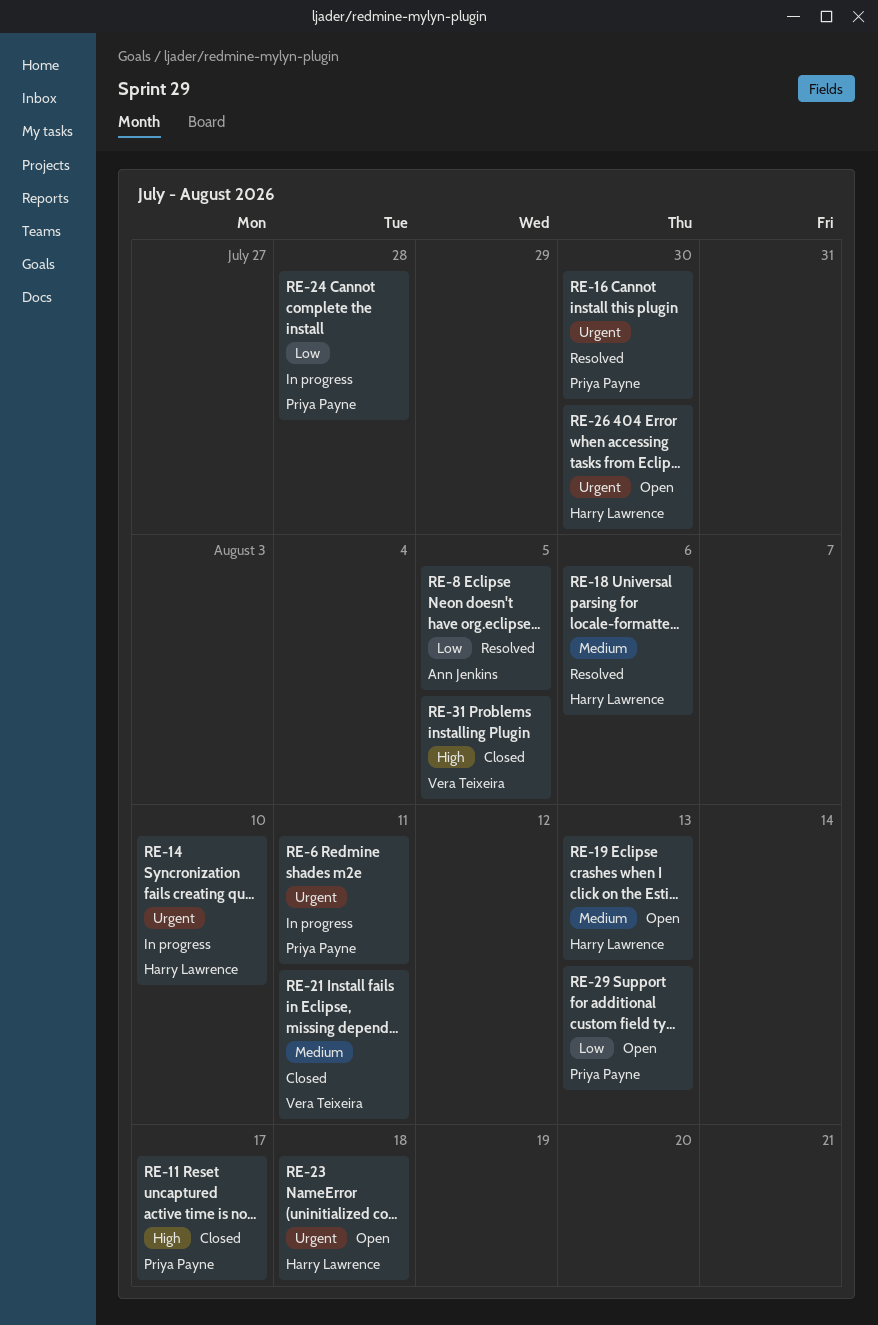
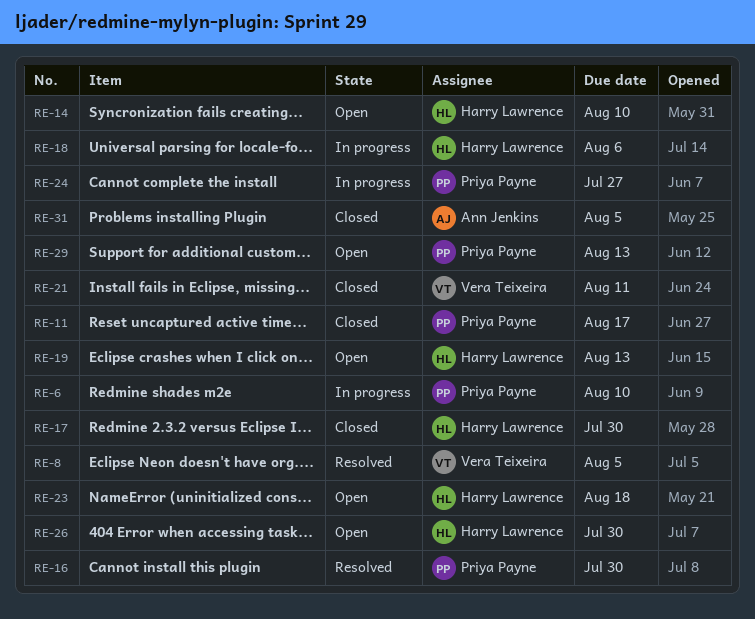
RE-6, due: Aug 11 -> Aug 10
RE-8, owner: Ann Jenkins -> Vera Teixeira
RE-14, status: In progress -> Open
RE-17: none -> present
RE-18, status: Resolved -> In progress
RE-24, due: Jul 28 -> Jul 27
RE-31, owner: Vera Teixeira -> Ann Jenkins

